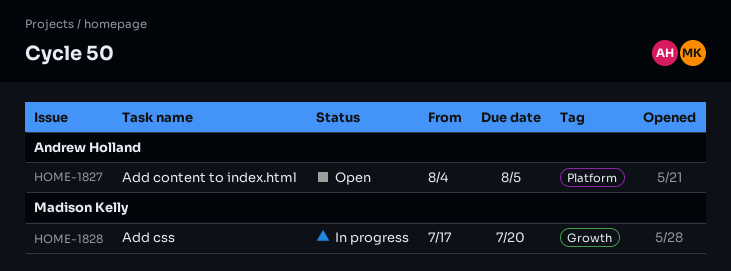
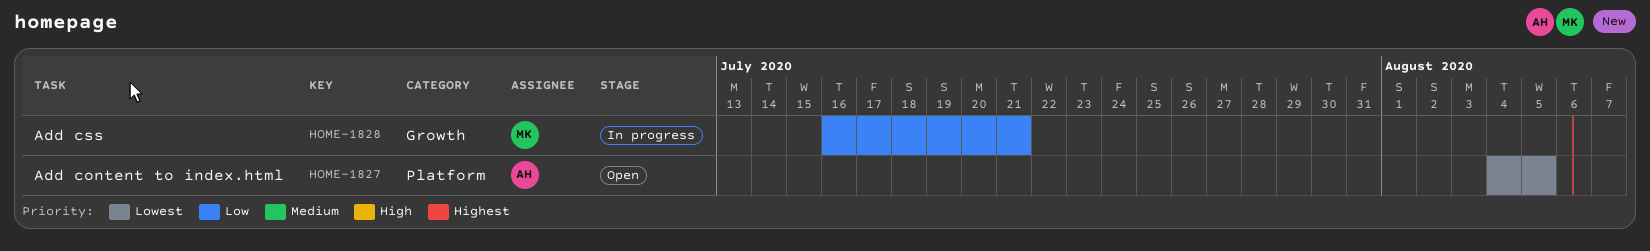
HOME-1828, start: Jul 17 -> Jul 16
HOME-1828, due: Jul 20 -> Jul 21

